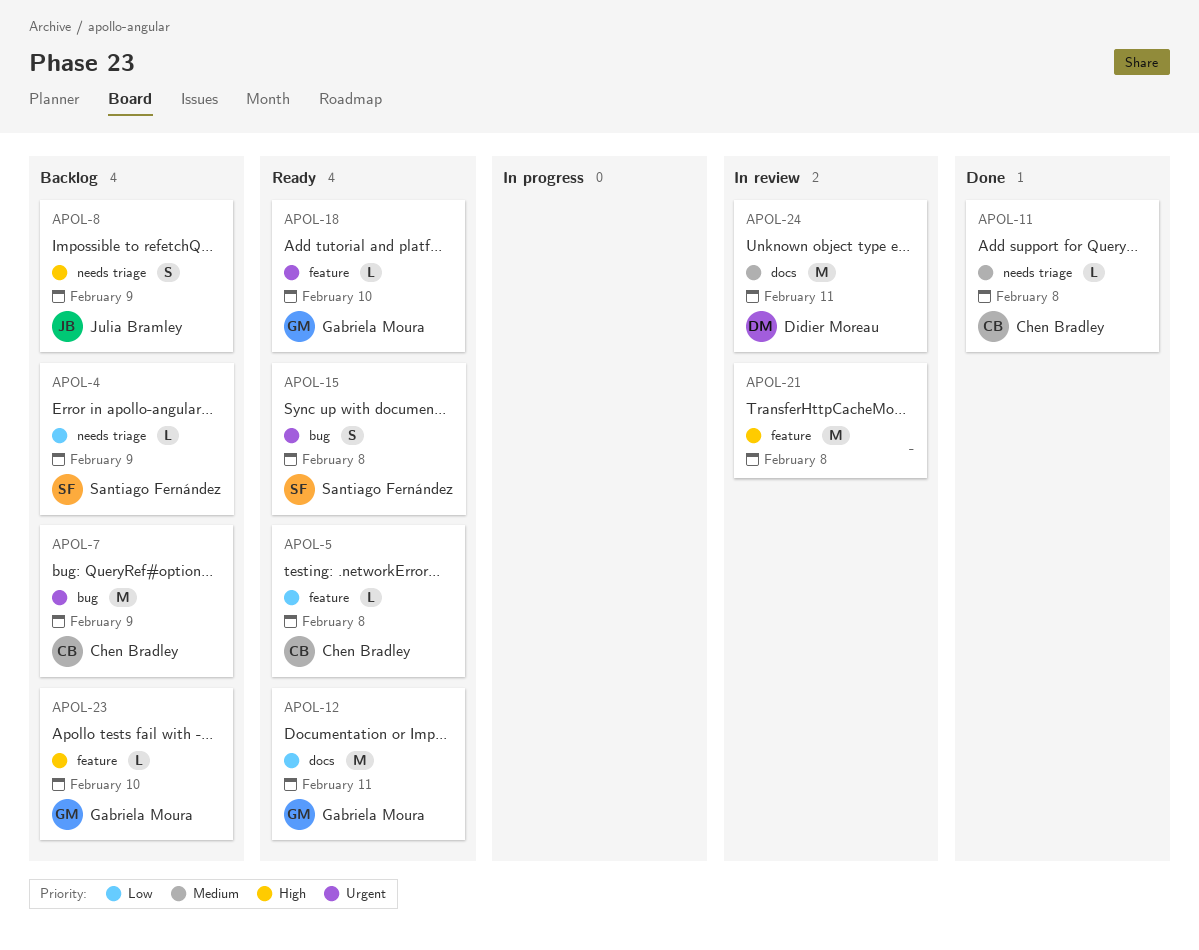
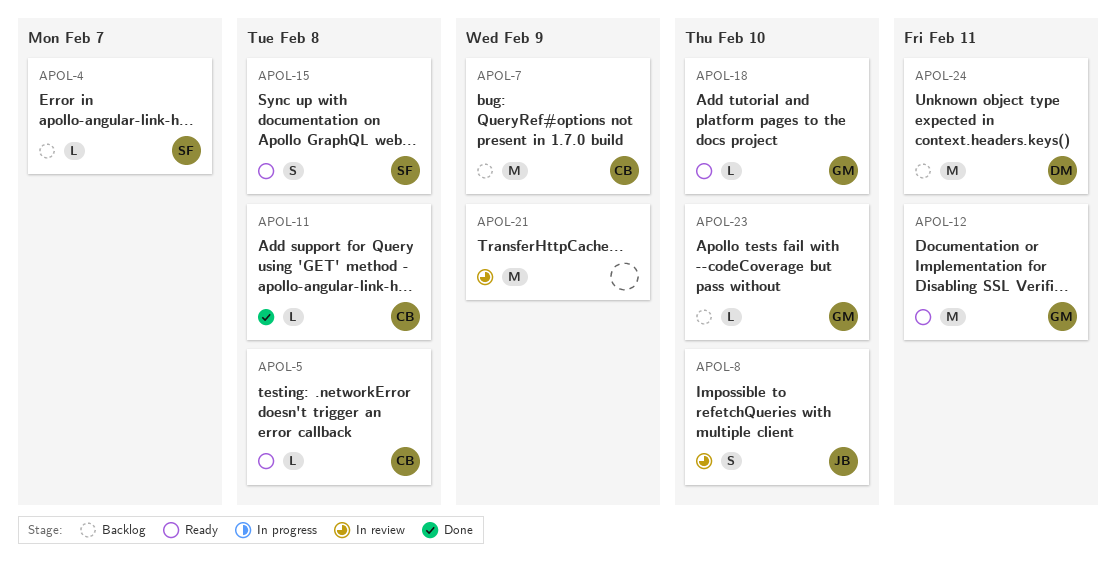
APOL-4, due: Feb 9 -> Feb 7
APOL-8, status: Backlog -> In review
APOL-8, due: Feb 9 -> Feb 10
APOL-21, due: Feb 8 -> Feb 9
APOL-24, status: In review -> Backlog

